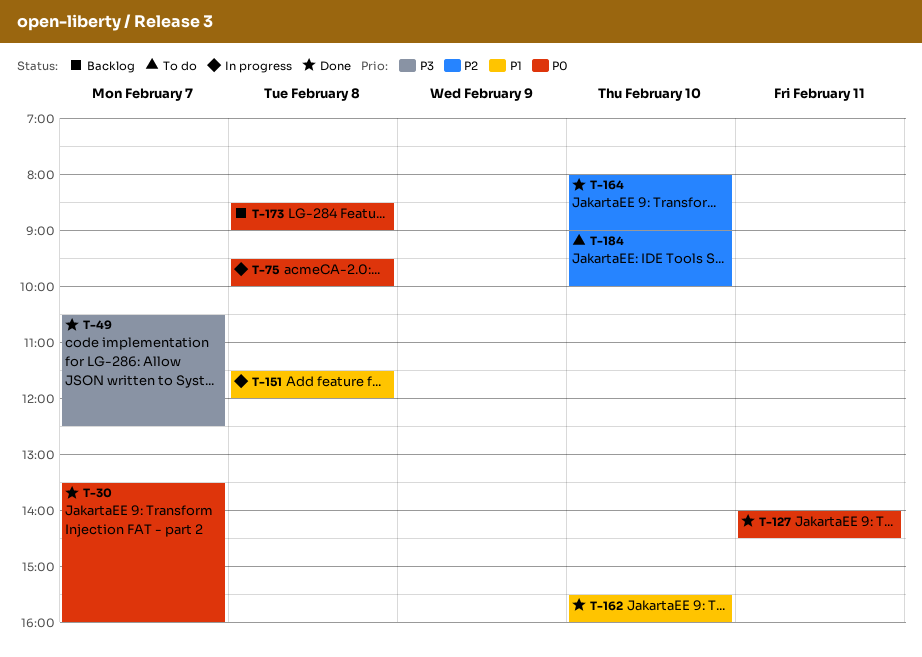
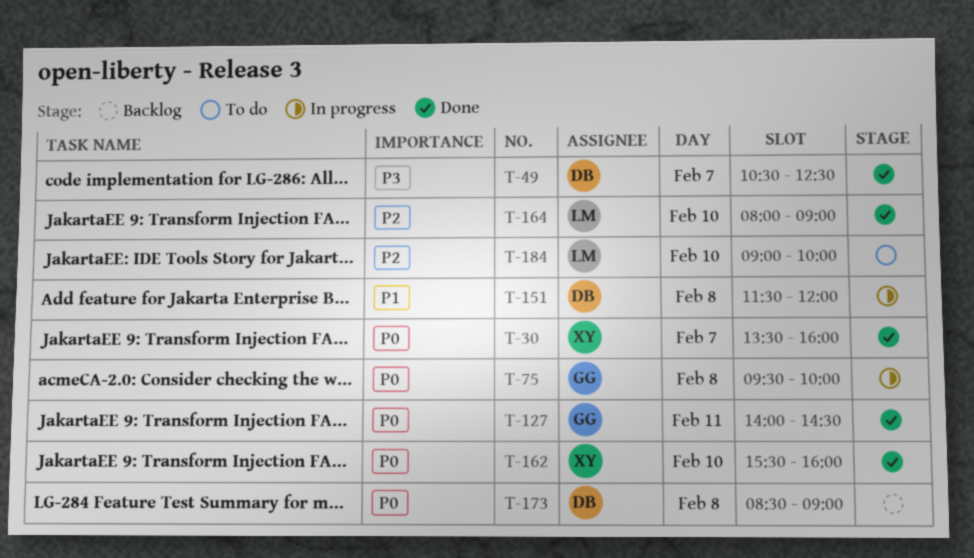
T-162, priority: P1 -> P0

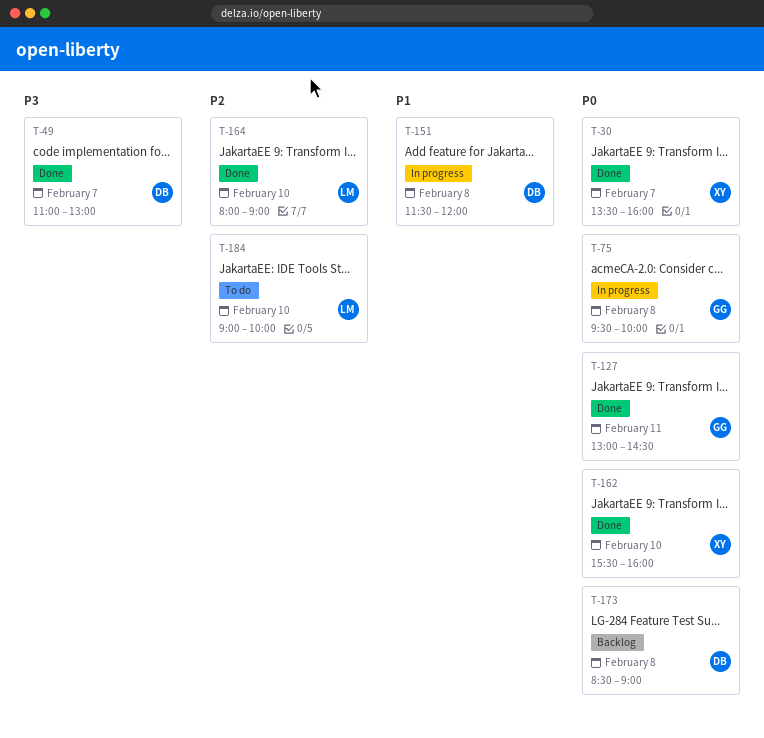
T-49, begins: 10:30 -> 11:00
T-49, ends: 12:30 -> 13:00
T-127, begins: 14:00 -> 13:00

